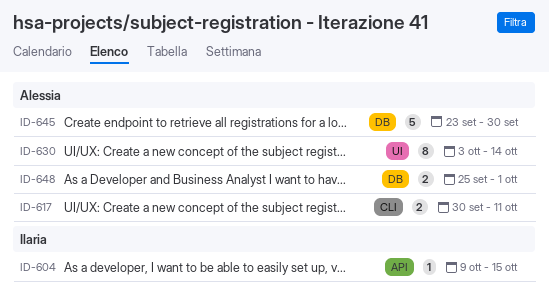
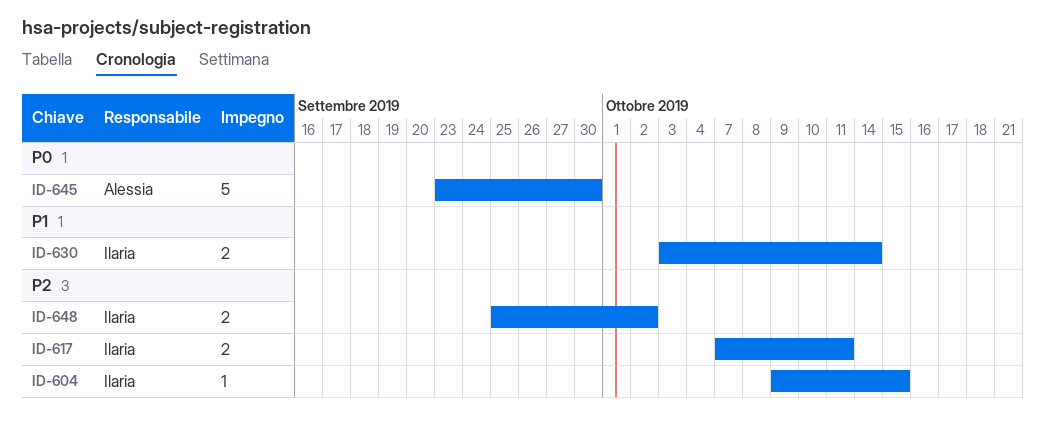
ID-617, owner: Alessia -> Ilaria
ID-617, start: Sep 30 -> Oct 7
ID-630, owner: Alessia -> Ilaria
ID-630, estimate: 8 -> 2
ID-648, owner: Alessia -> Ilaria
ID-648, due: Oct 1 -> Oct 2

